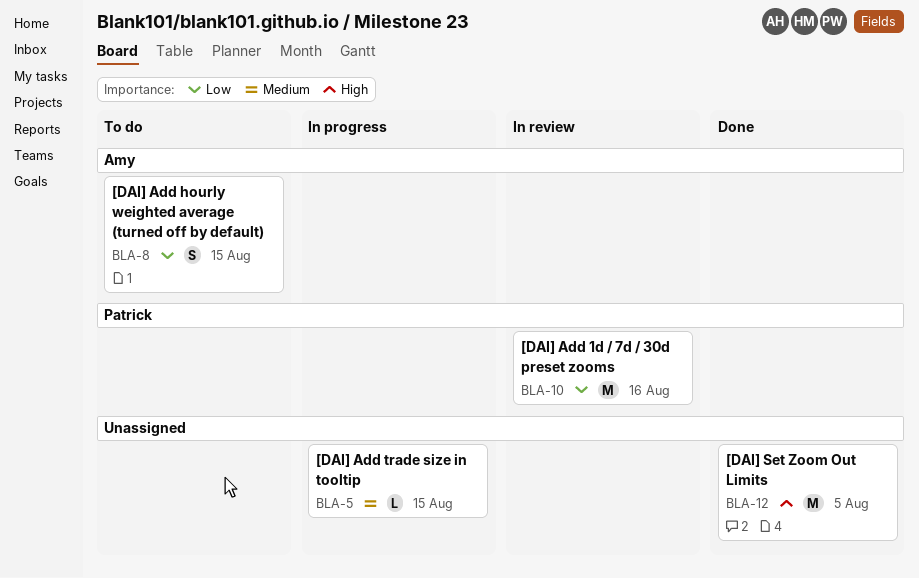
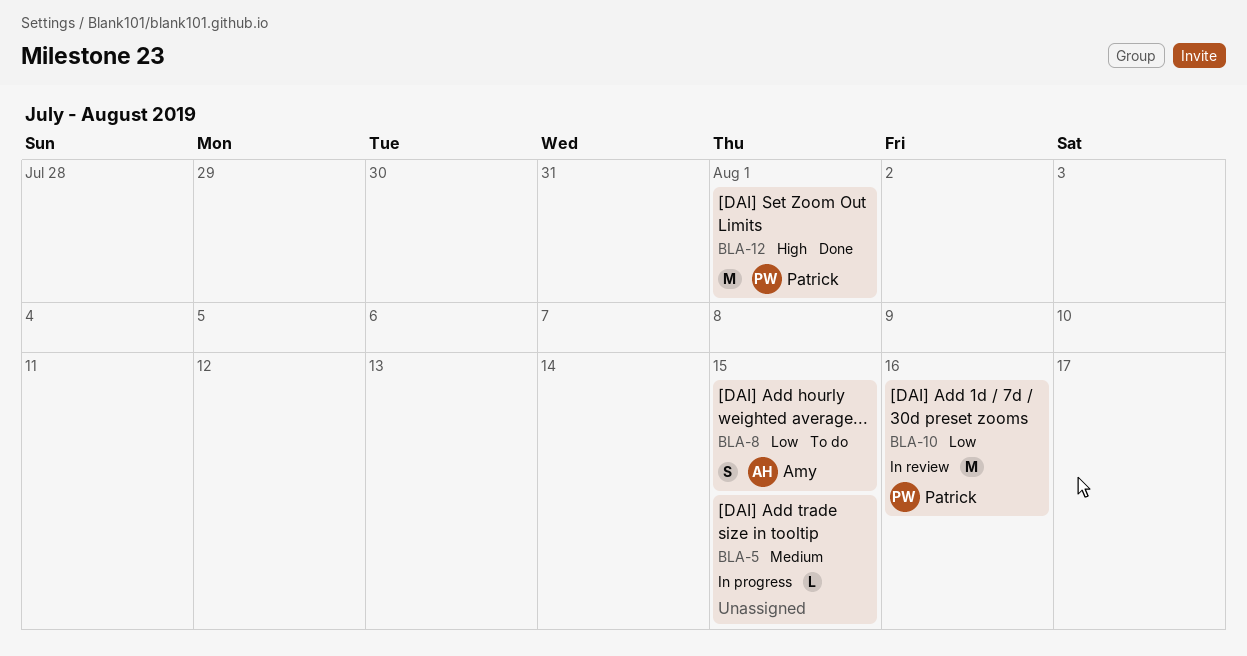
BLA-12, owner: none -> Patrick
BLA-12, due: Aug 5 -> Aug 1

